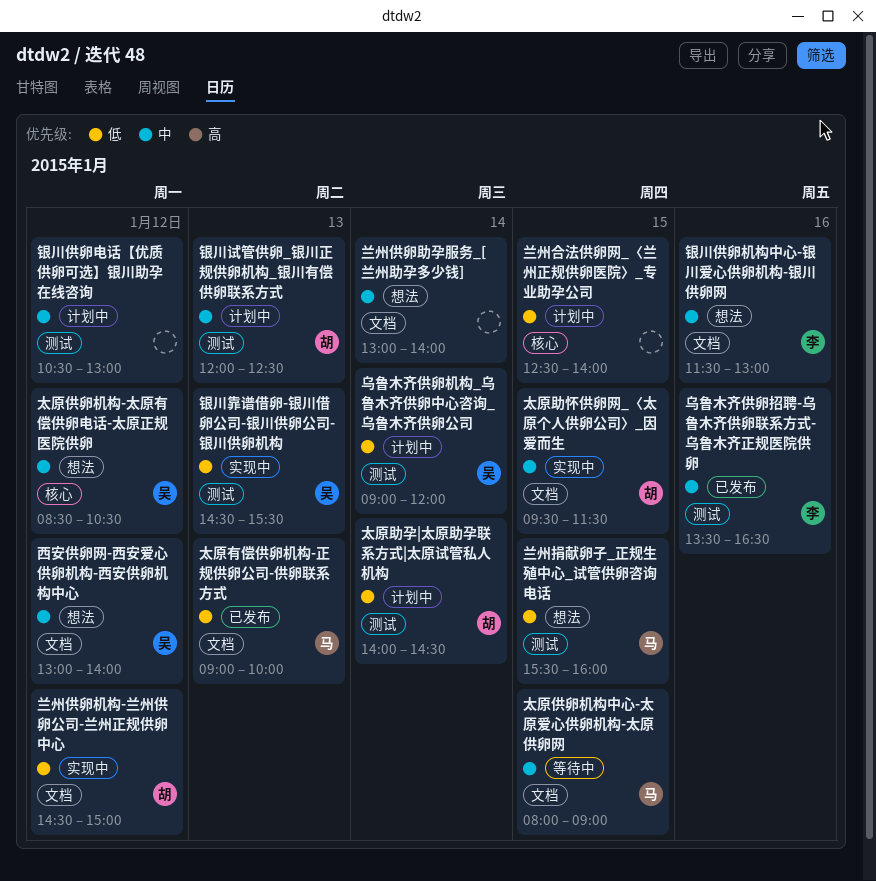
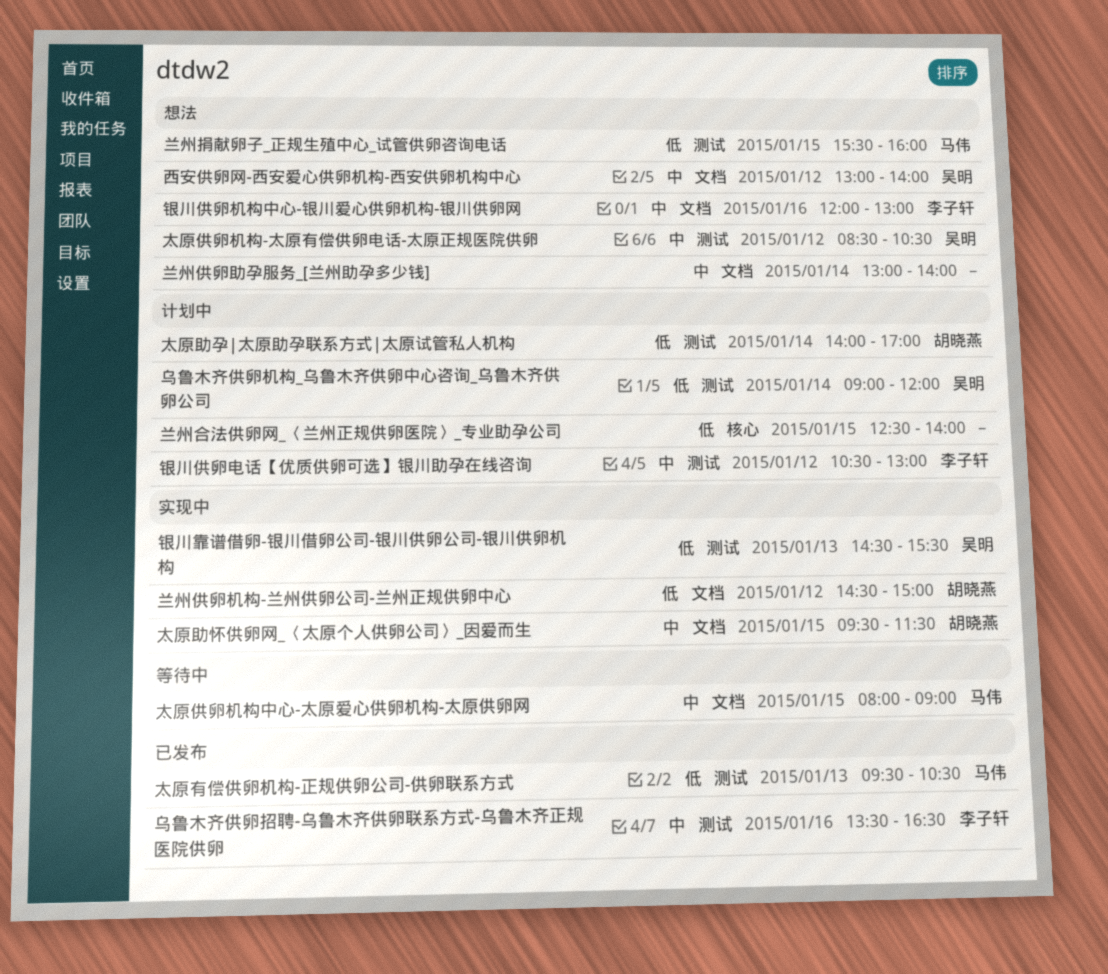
太原供卵机构-太原有偿供卵电话-太原正规医院供卵, label: 核心 -> 测试
太原助孕|太原助孕联系方式|太原试管私人机构, ends: 14:30 -> 17:00
太原有偿供卵机构-正规供卵公司-供卵联系方式, label: 文档 -> 测试
太原有偿供卵机构-正规供卵公司-供卵联系方式, begins: 09:00 -> 09:30
太原有偿供卵机构-正规供卵公司-供卵联系方式, ends: 10:00 -> 10:30
银川供卵机构中心-银川爱心供卵机构-银川供卵网, begins: 11:30 -> 12:00
银川供卵电话【优质供卵可选】银川助孕在线咨询, owner: none -> 李子轩
银川试管供卵_银川正规供卵机构_银川有偿供卵联系方式: present -> none

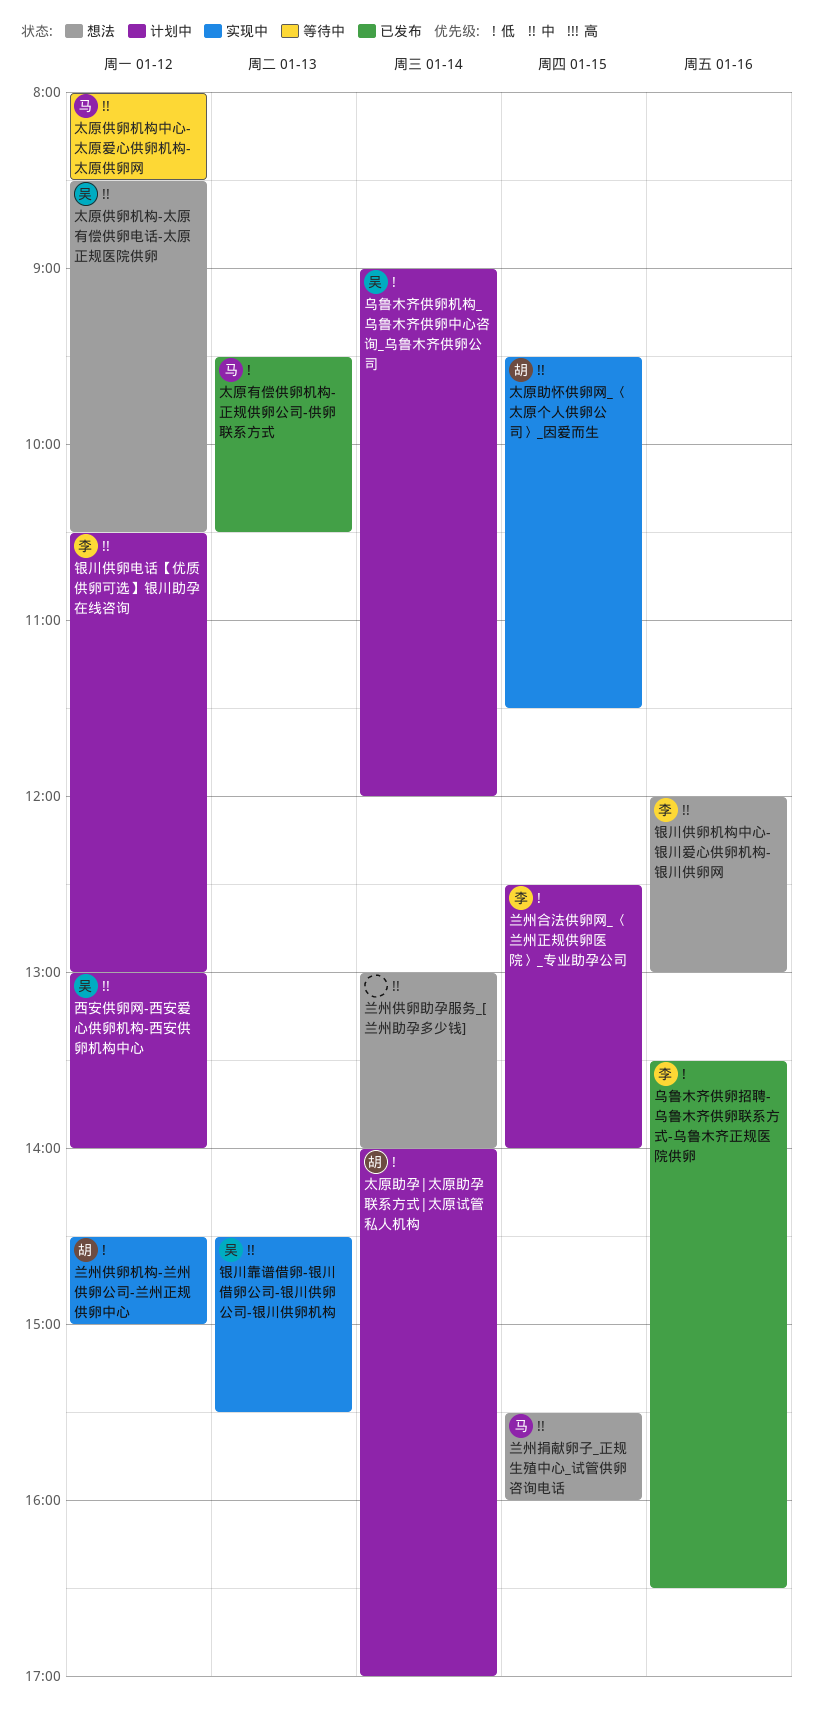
乌鲁木齐供卵招聘-乌鲁木齐供卵联系方式-乌鲁木齐正规医院供卵, priority: 中 -> 低
兰州合法供卵网_〈兰州正规供卵医院〉_专业助孕公司, owner: none -> 李子轩
兰州捐献卵子_正规生殖中心_试管供卵咨询电话, priority: 低 -> 中
太原供卵机构中心-太原爱心供卵机构-太原供卵网, day: Jan 15 -> Jan 12
太原供卵机构中心-太原爱心供卵机构-太原供卵网, ends: 09:00 -> 08:30
西安供卵网-西安爱心供卵机构-西安供卵机构中心, status: 想法 -> 计划中
银川靠谱借卵-银川借卵公司-银川供卵公司-银川供卵机构, priority: 低 -> 中

